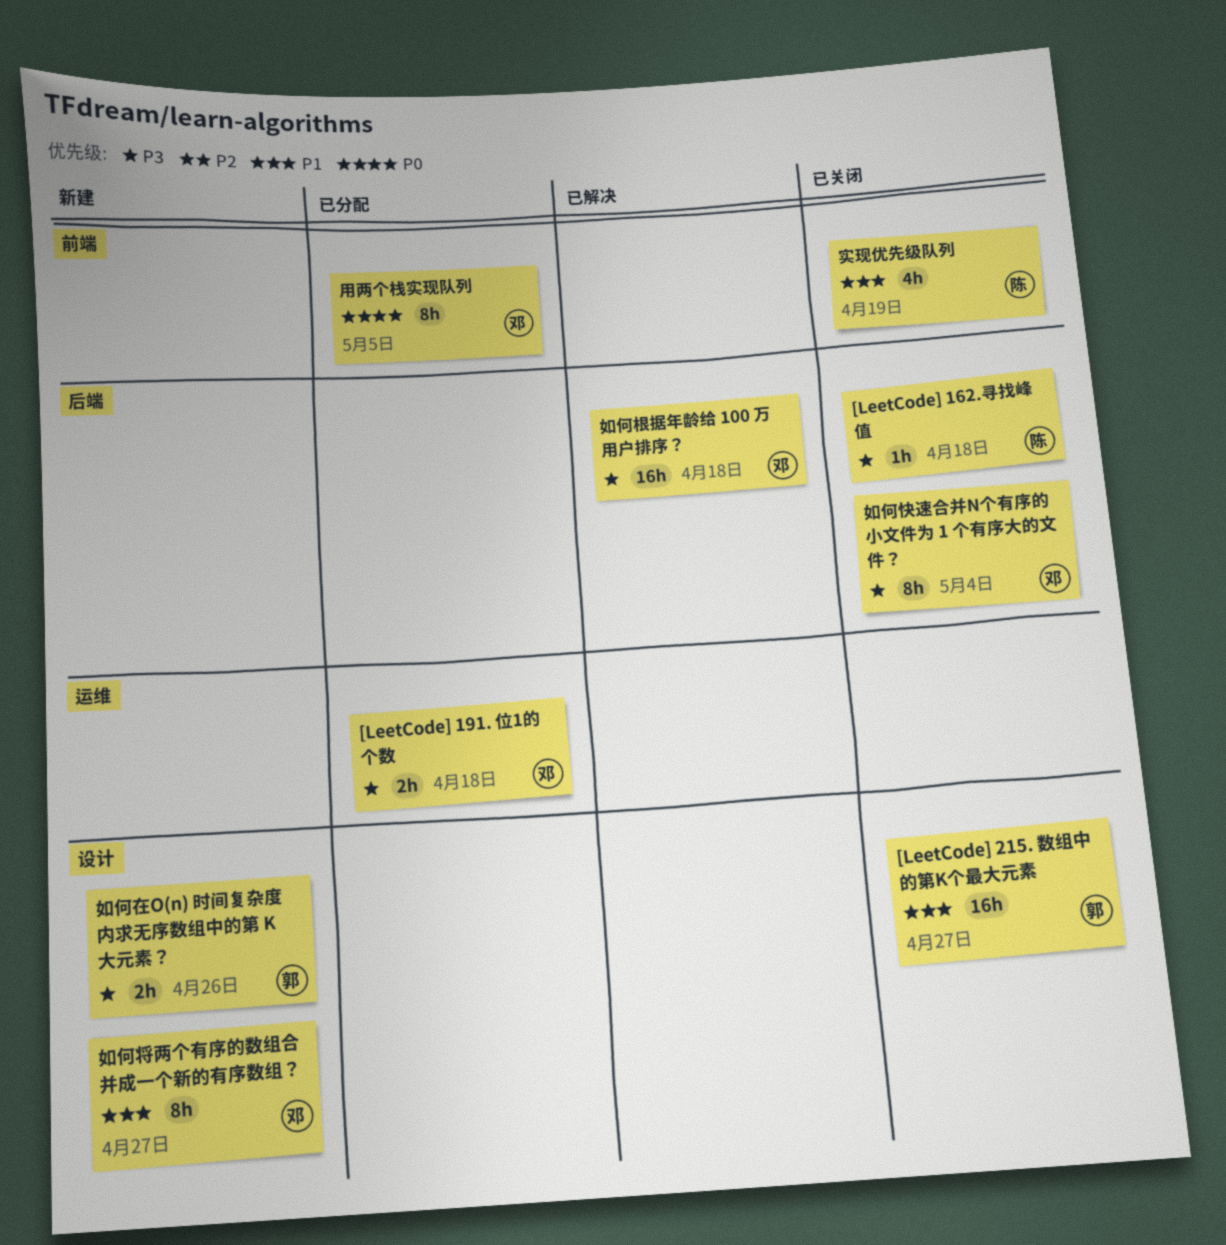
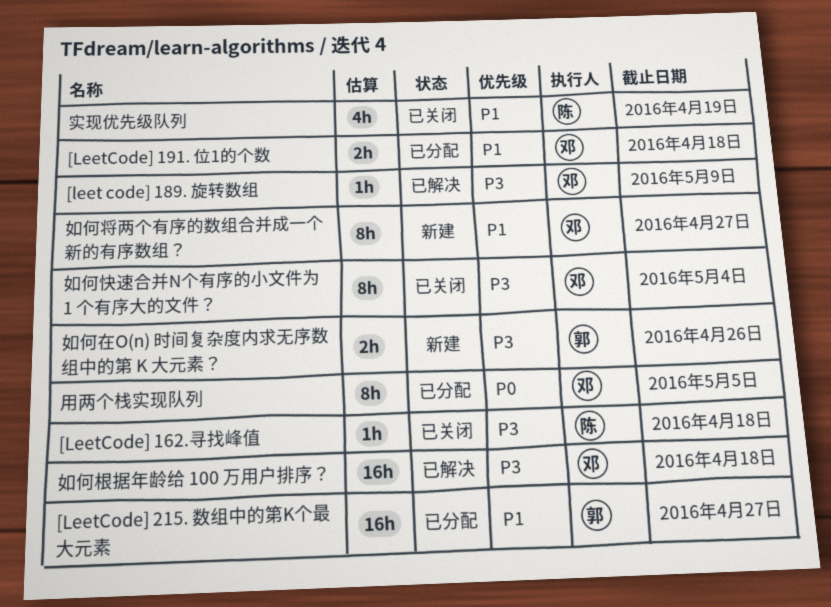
[leet code] 189. 旋转数组: none -> present
[LeetCode] 191. 位1的个数, priority: P3 -> P1
[LeetCode] 215. 数组中的第K个最大元素, status: 已关闭 -> 已分配

